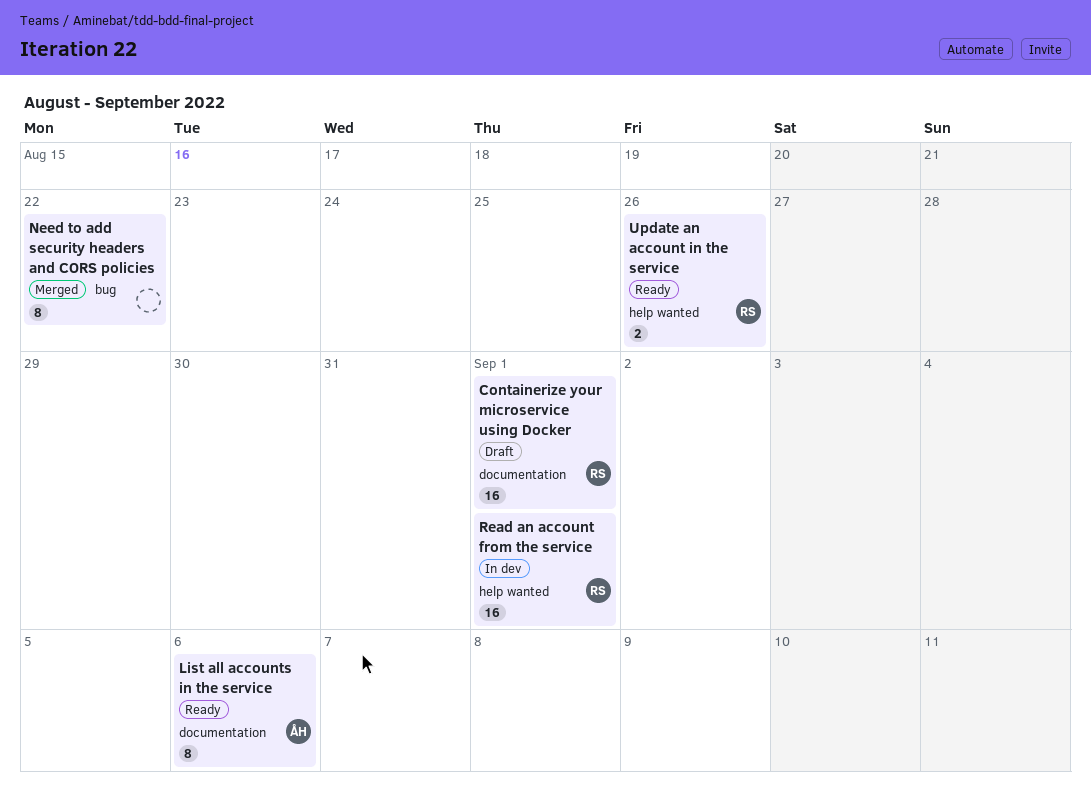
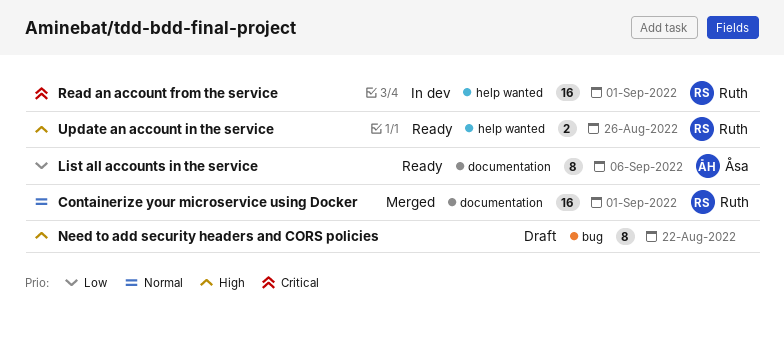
Containerize your microservice using Docker, status: Draft -> Merged
Need to add security headers and CORS policies, status: Merged -> Draft

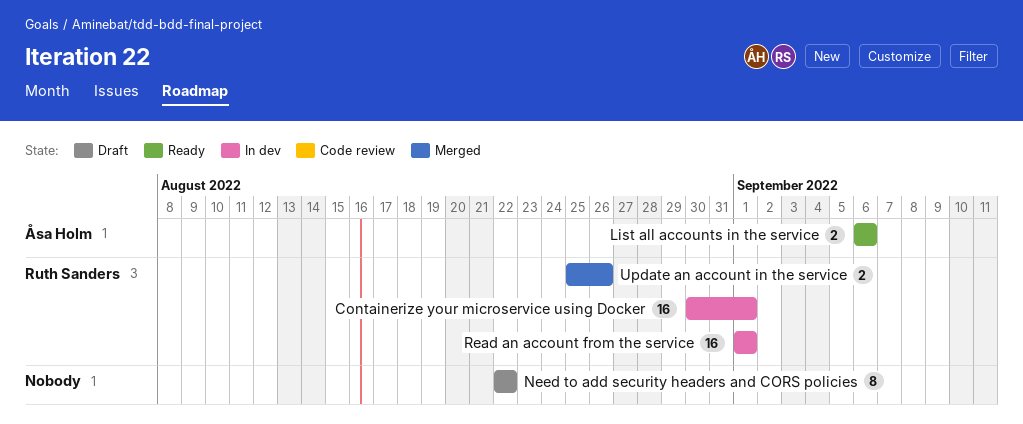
Containerize your microservice using Docker, status: Merged -> In dev
List all accounts in the service, estimate: 8 -> 2
Update an account in the service, status: Ready -> Merged

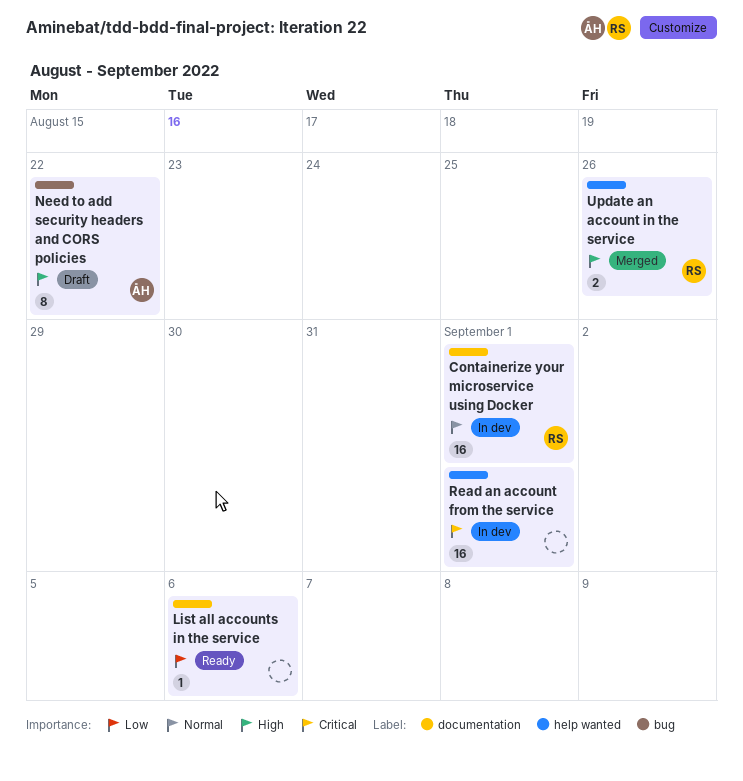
List all accounts in the service, owner: Åsa Holm -> none
List all accounts in the service, estimate: 2 -> 1
Need to add security headers and CORS policies, owner: none -> Åsa Holm
Read an account from the service, owner: Ruth Sanders -> none

